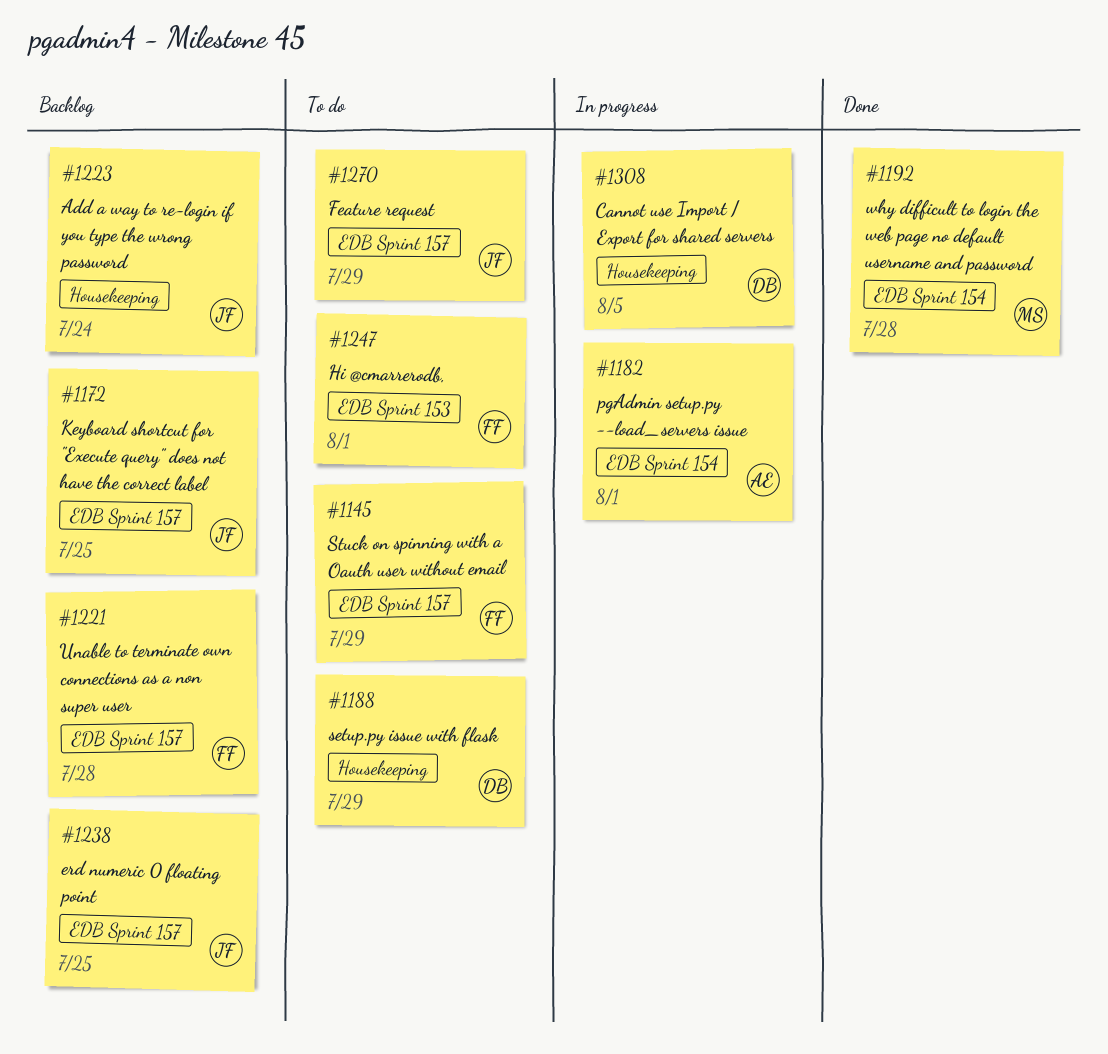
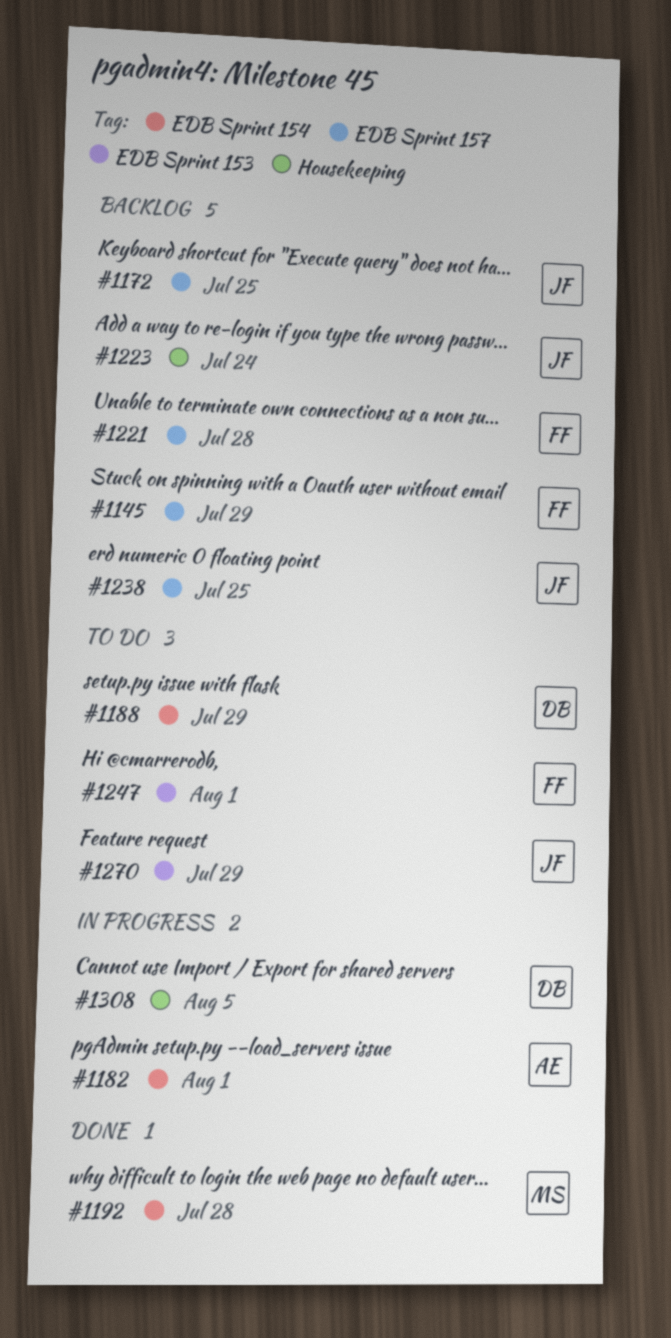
#1145, status: To do -> Backlog
#1188, label: Housekeeping -> EDB Sprint 154
#1270, label: EDB Sprint 157 -> EDB Sprint 153

